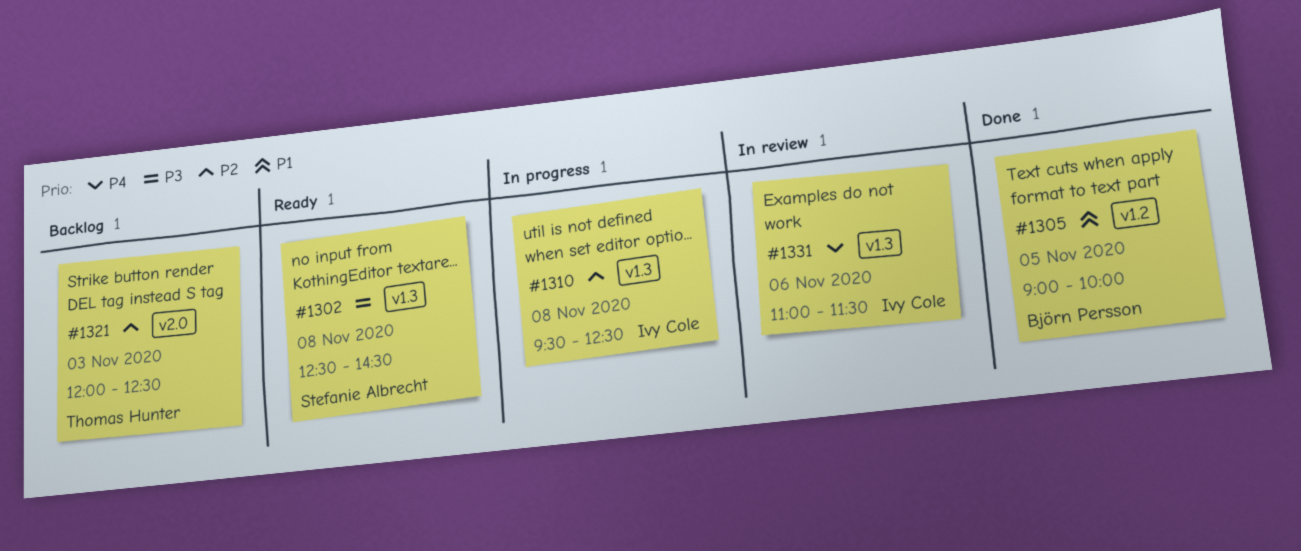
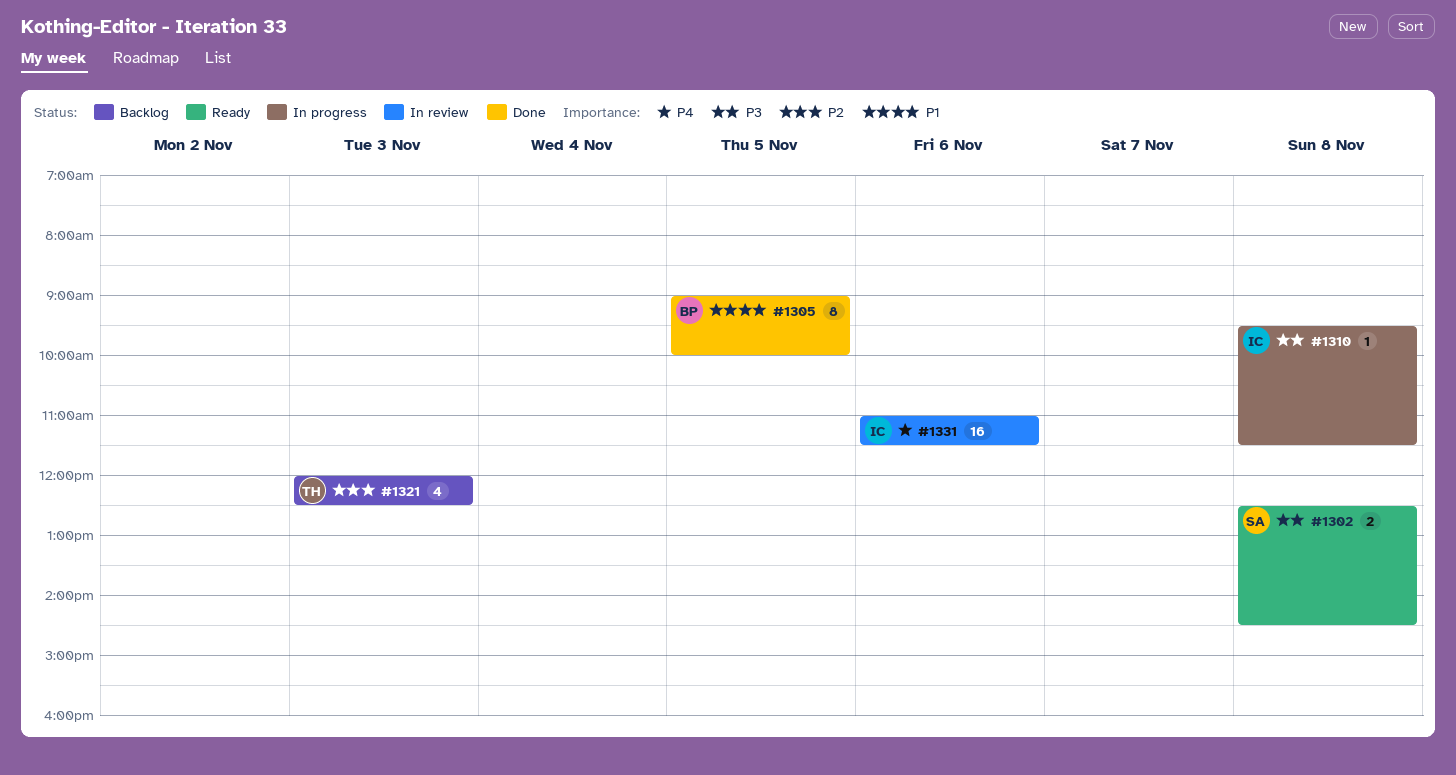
#1310, priority: P2 -> P3
#1310, ends: 12:30 -> 11:30

